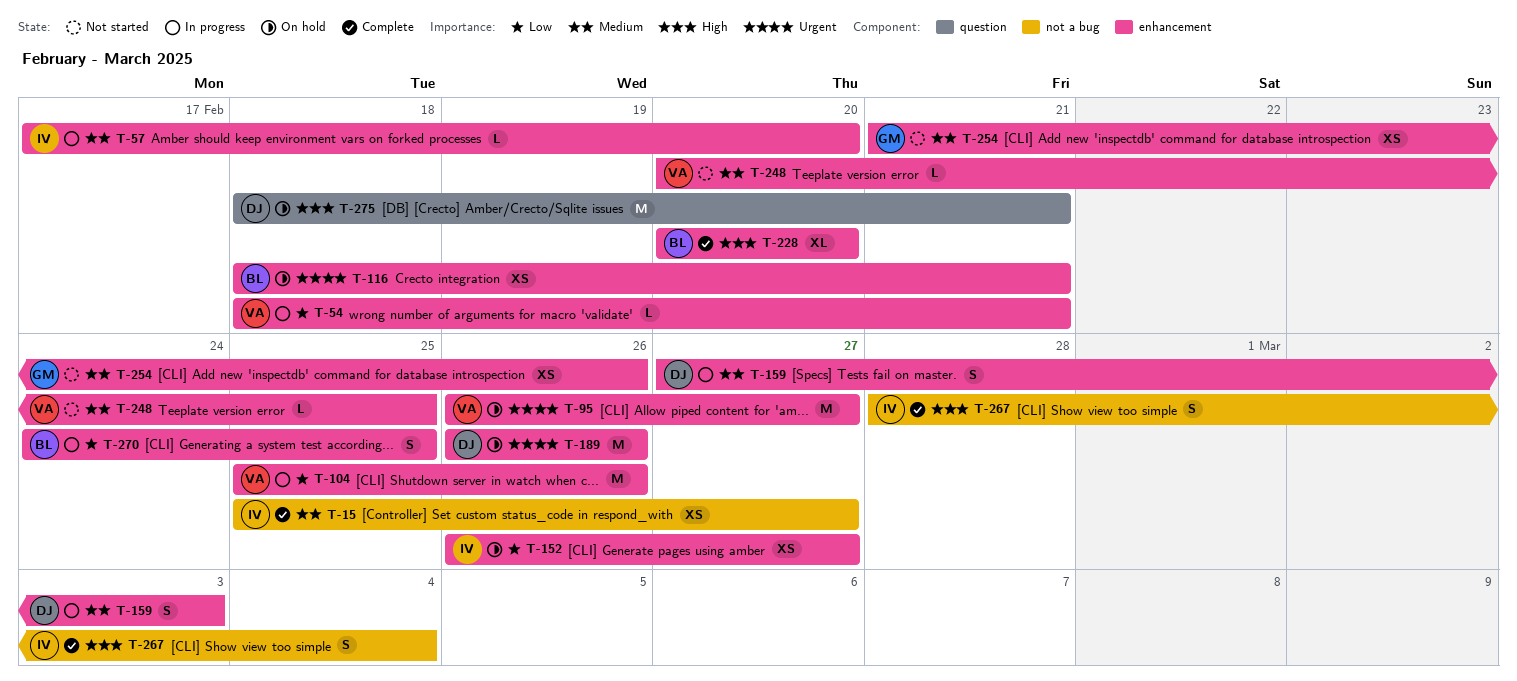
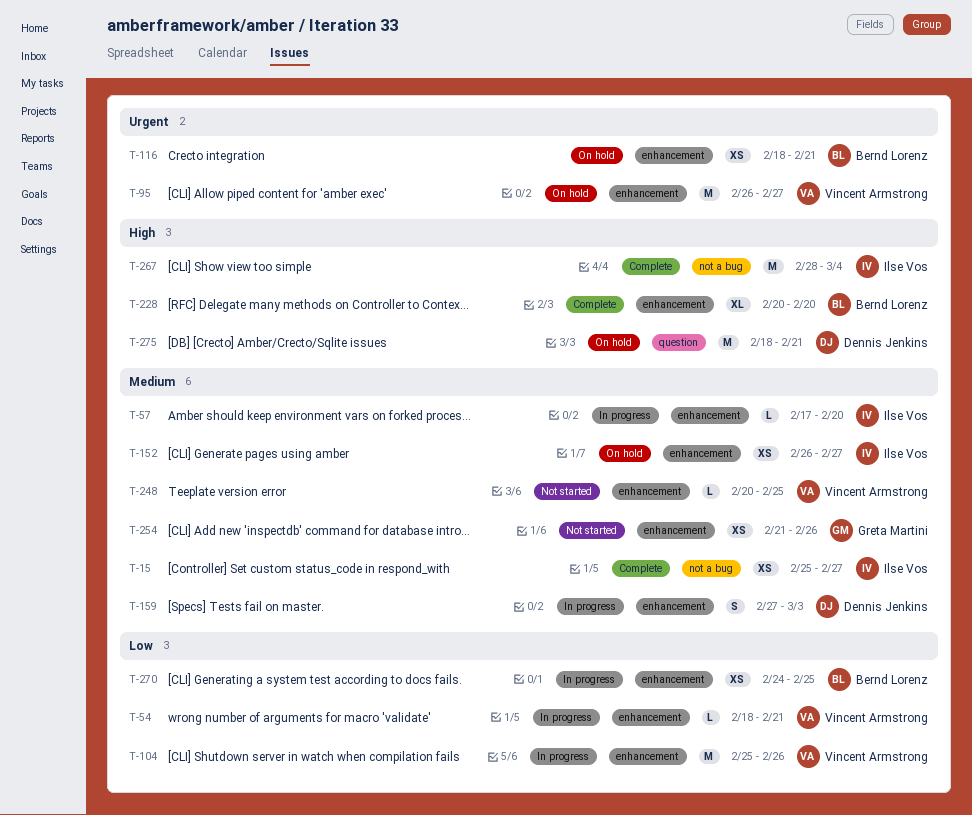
T-152, priority: Low -> Medium
T-189: present -> none
T-267, estimate: S -> M
T-270, estimate: S -> XS

